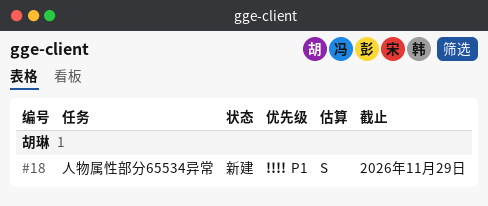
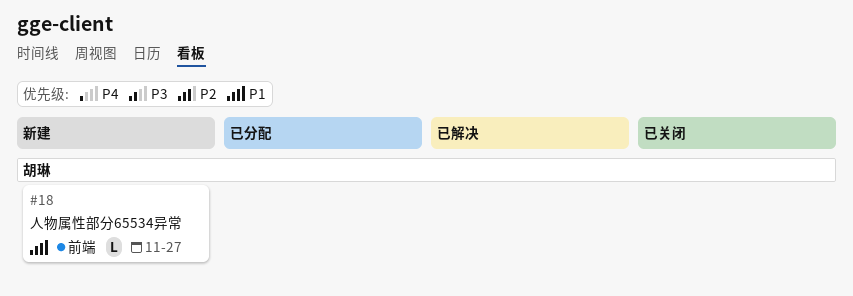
#18, estimate: S -> L
#18, due: Nov 29 -> Nov 27

